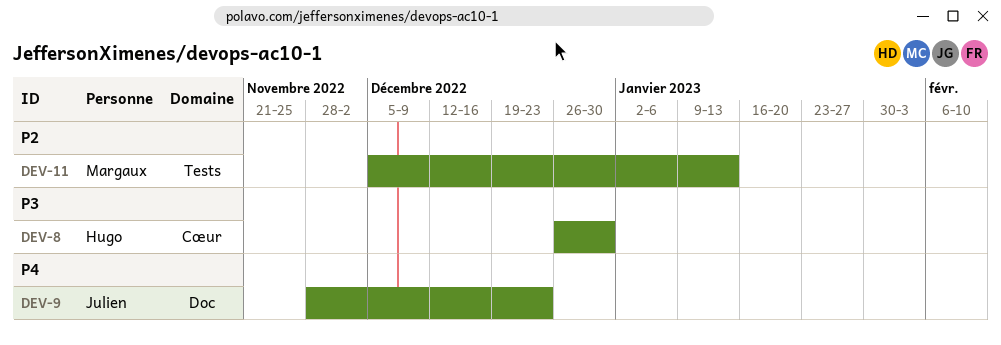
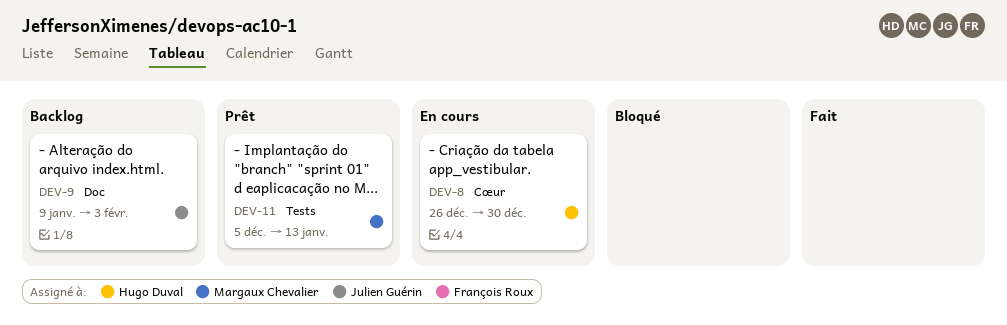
DEV-9, start: Nov 28 -> Jan 9
DEV-9, due: Dec 23 -> Feb 3

